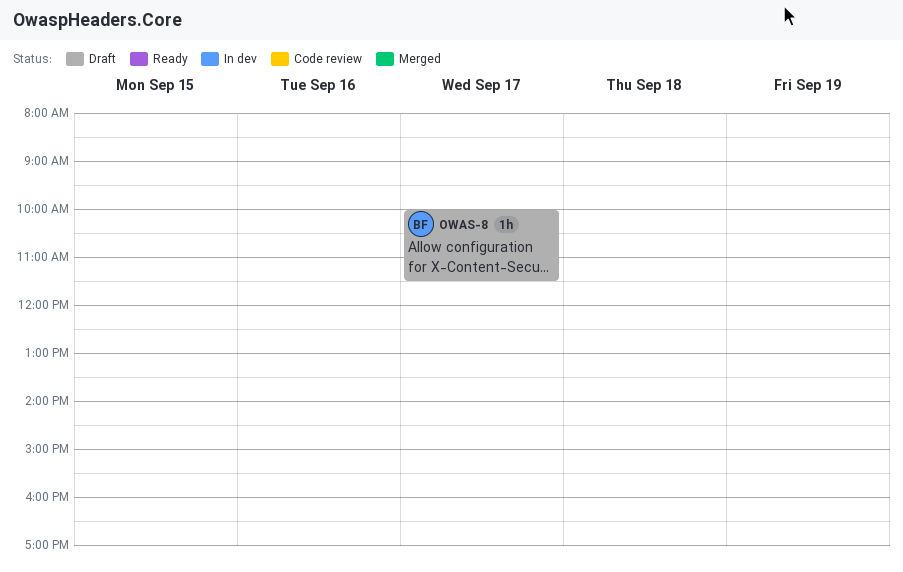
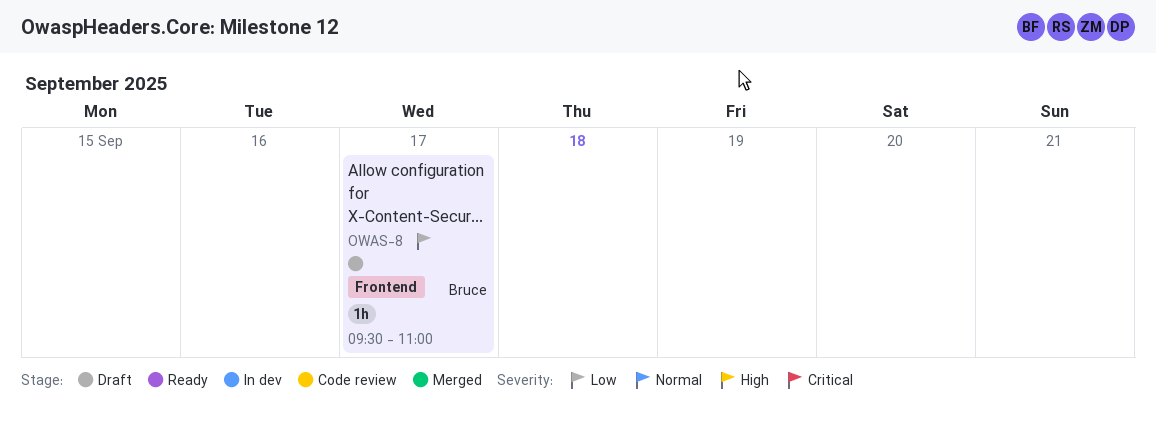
OWAS-8, begins: 10:00 -> 09:30
OWAS-8, ends: 11:30 -> 11:00

